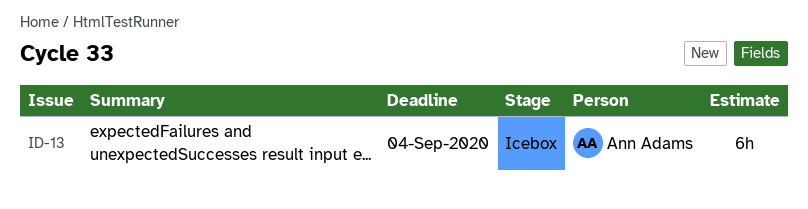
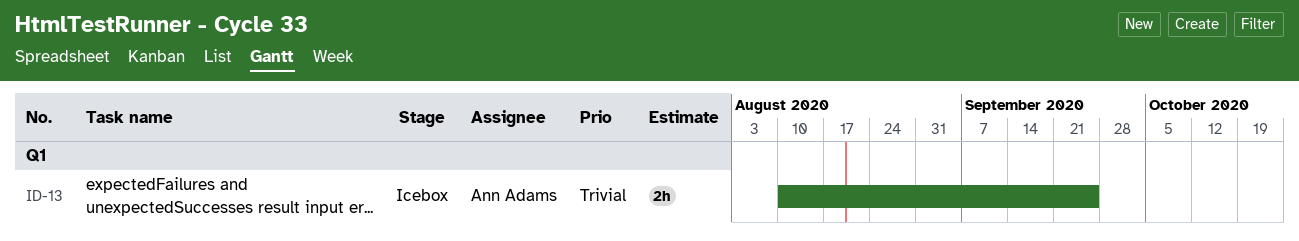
ID-13, estimate: 6h -> 2h
ID-13, due: Sep 4 -> Sep 25

